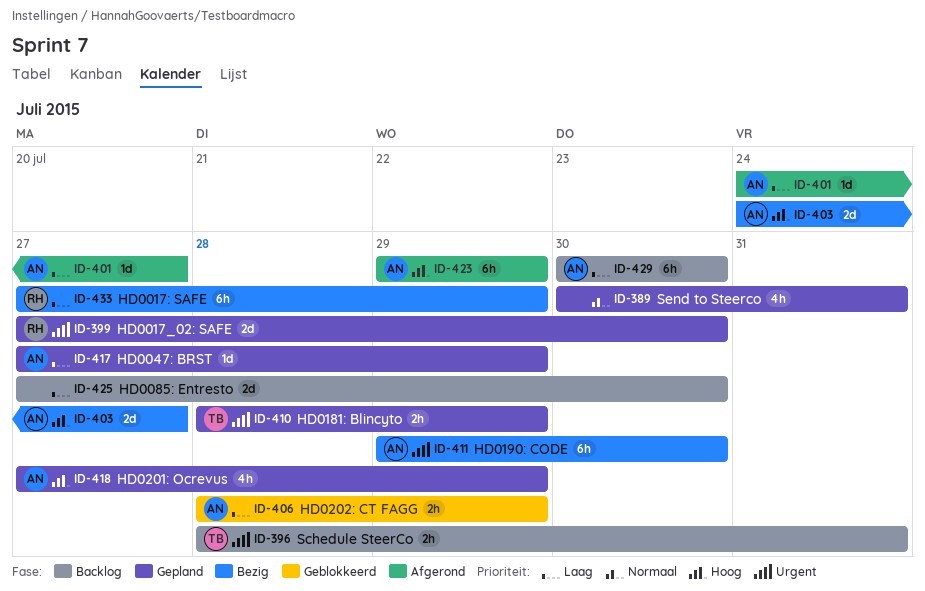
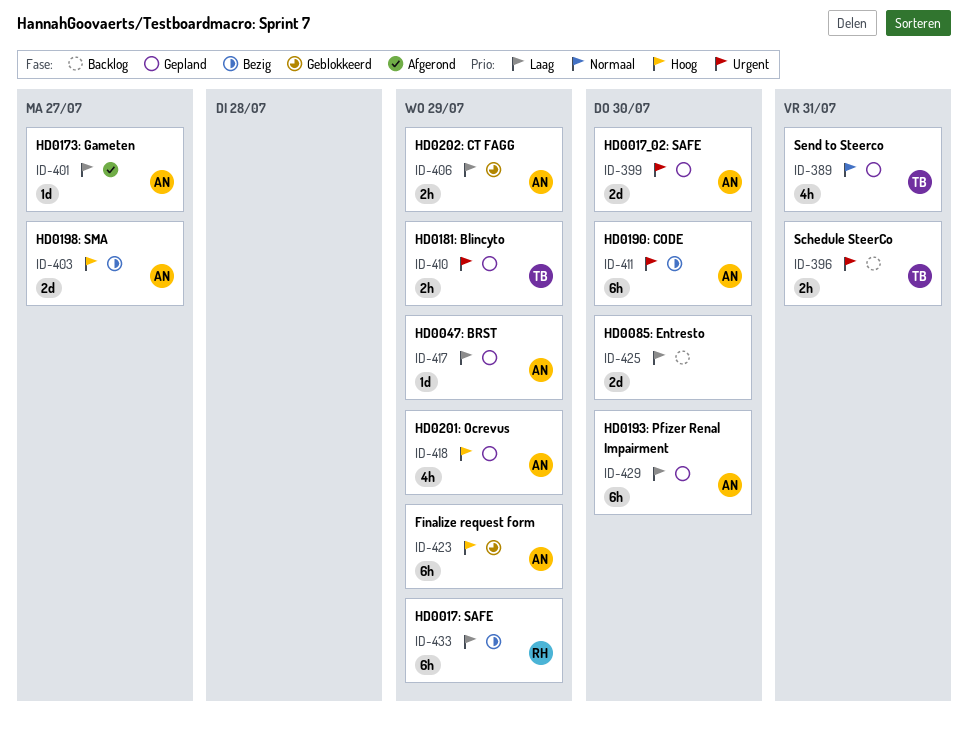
ID-389, owner: none -> TB
ID-399, owner: RH -> AN
ID-423, status: Afgerond -> Geblokkeerd
ID-429, status: Backlog -> Gepland

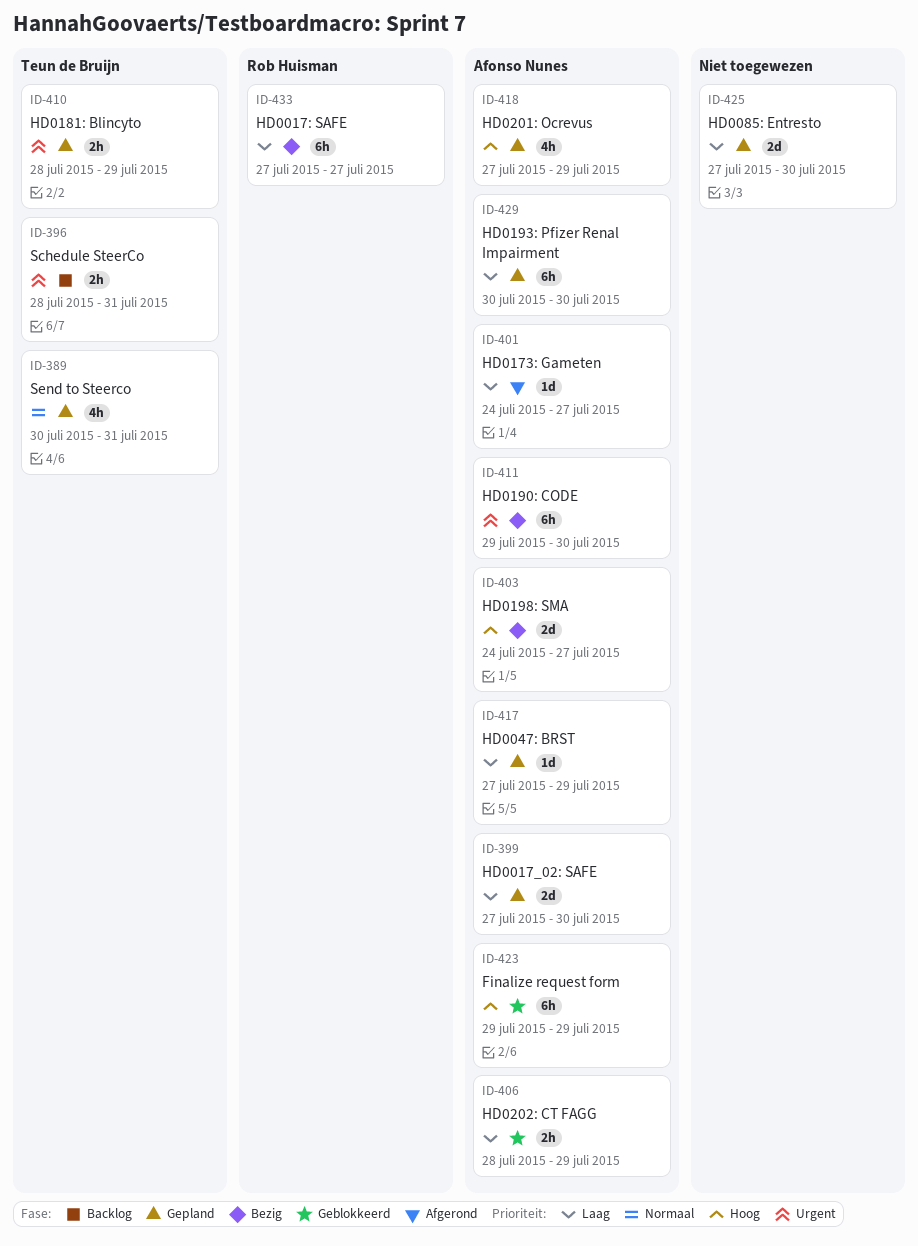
ID-399, priority: Urgent -> Laag
ID-425, status: Backlog -> Gepland
ID-433, due: Jul 29 -> Jul 27

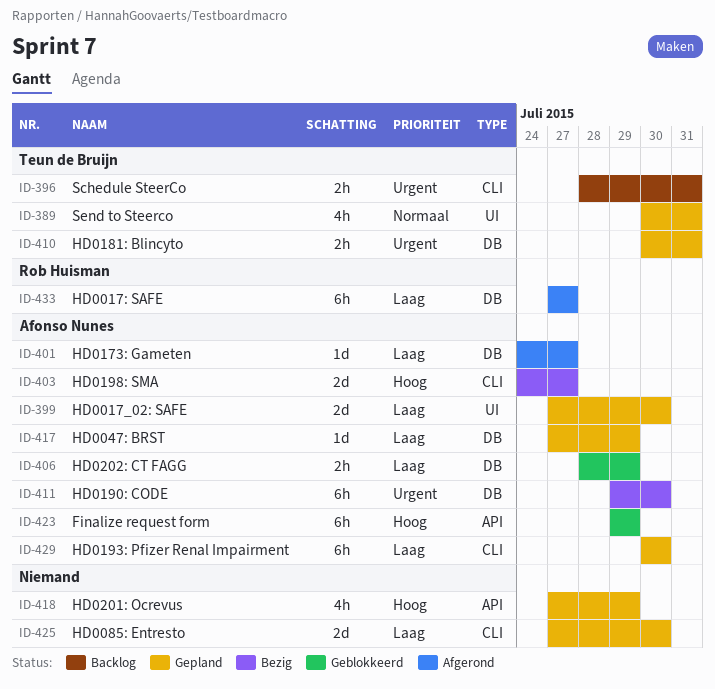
ID-410, start: Jul 28 -> Jul 30
ID-410, due: Jul 29 -> Jul 31
ID-418, owner: Afonso Nunes -> none
ID-433, status: Bezig -> Afgerond

